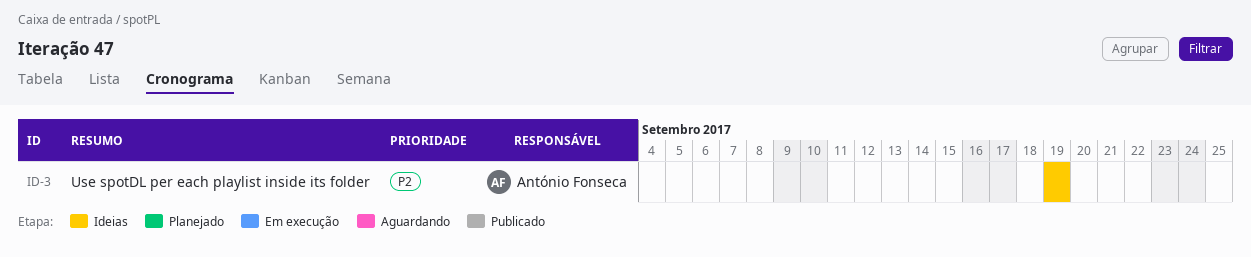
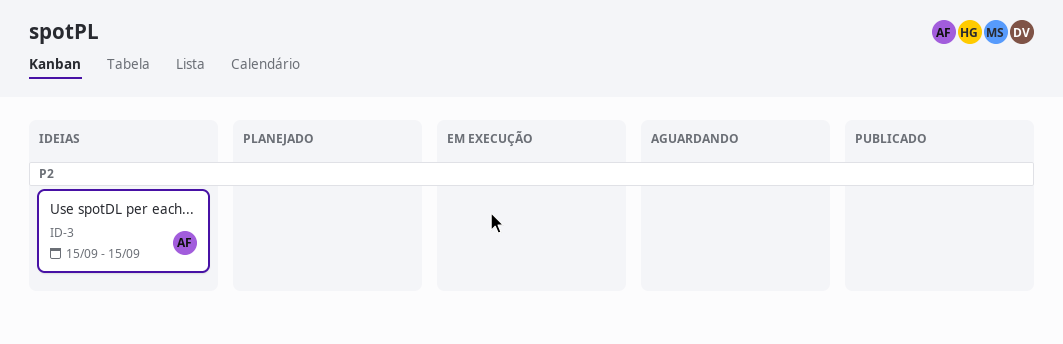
ID-3, start: Sep 19 -> Sep 15
ID-3, due: Sep 19 -> Sep 15

